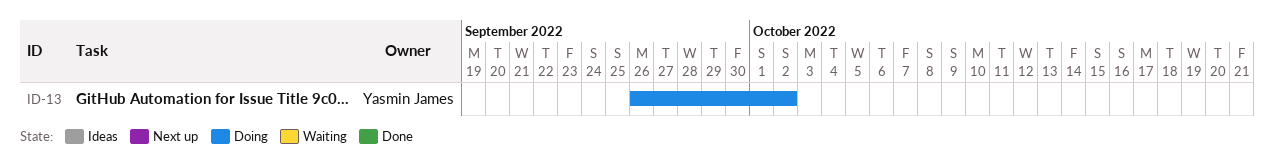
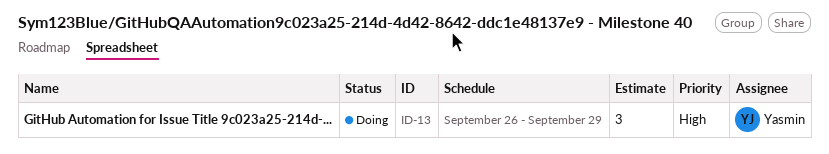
ID-13, due: Oct 2 -> Sep 29

